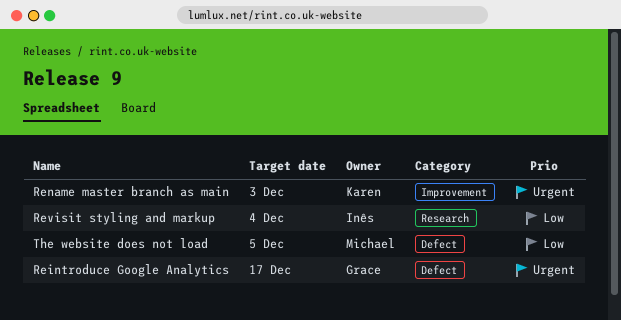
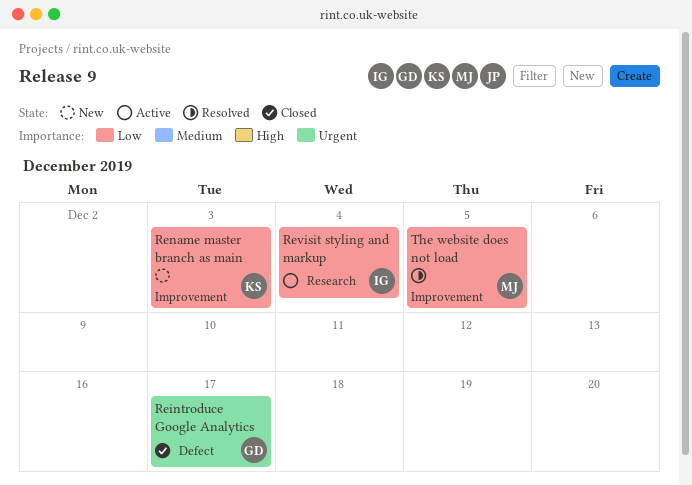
Rename master branch as main, priority: Urgent -> Low
The website does not load, label: Defect -> Improvement

